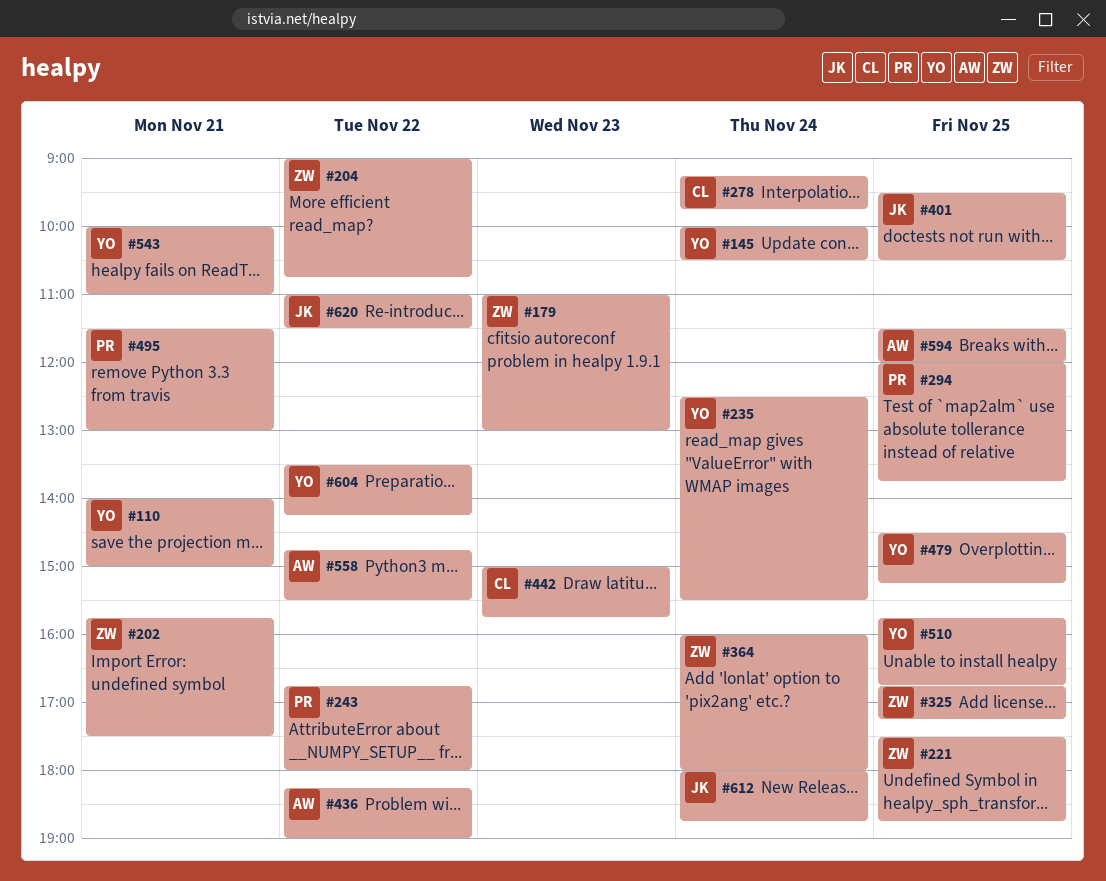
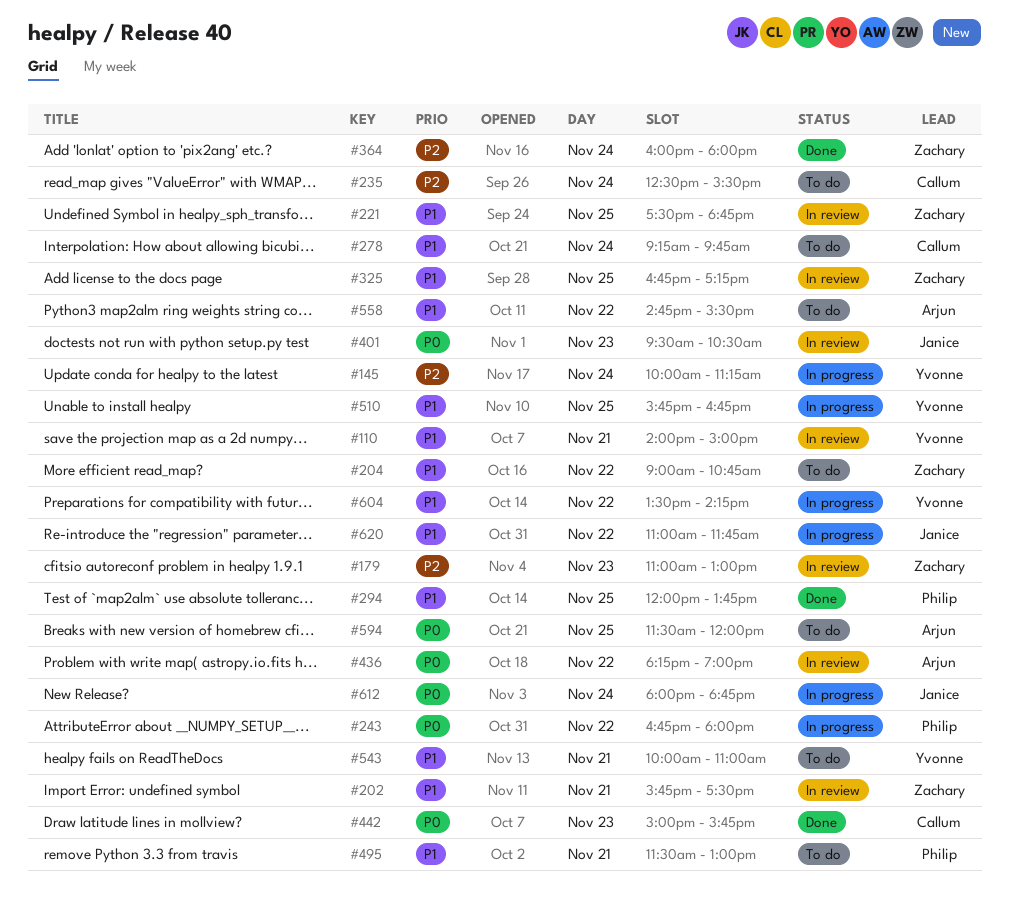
#145, ends: 10:30 -> 11:15
#235, owner: Yvonne -> Callum
#401, day: Nov 25 -> Nov 23
#479: present -> none
#620, ends: 11:30 -> 11:45

